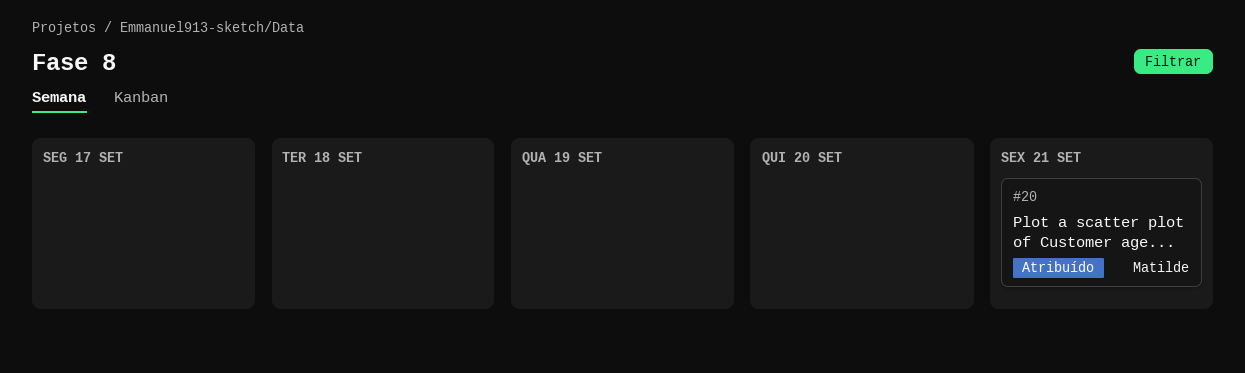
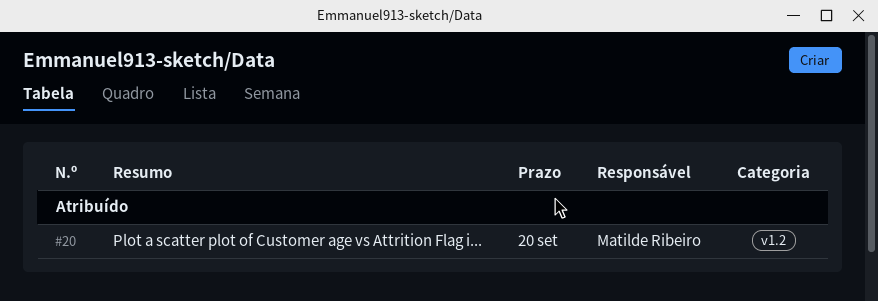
#20, due: Sep 21 -> Sep 20

